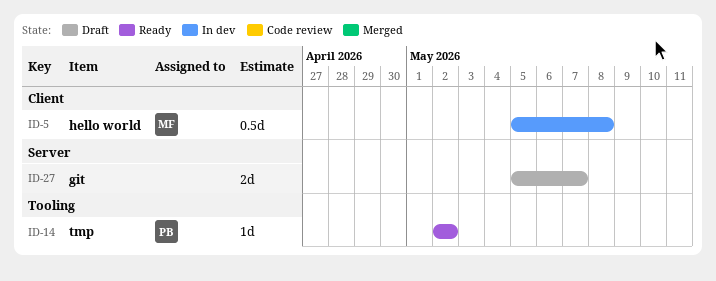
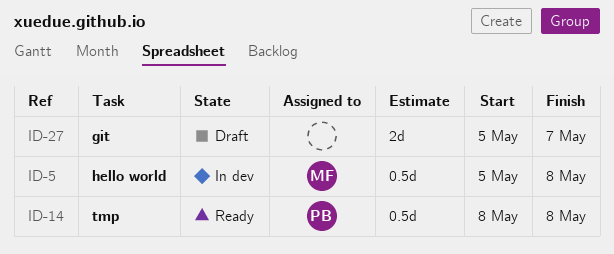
ID-14, estimate: 1d -> 0.5d
ID-14, start: May 2 -> May 8
ID-14, due: May 2 -> May 8

